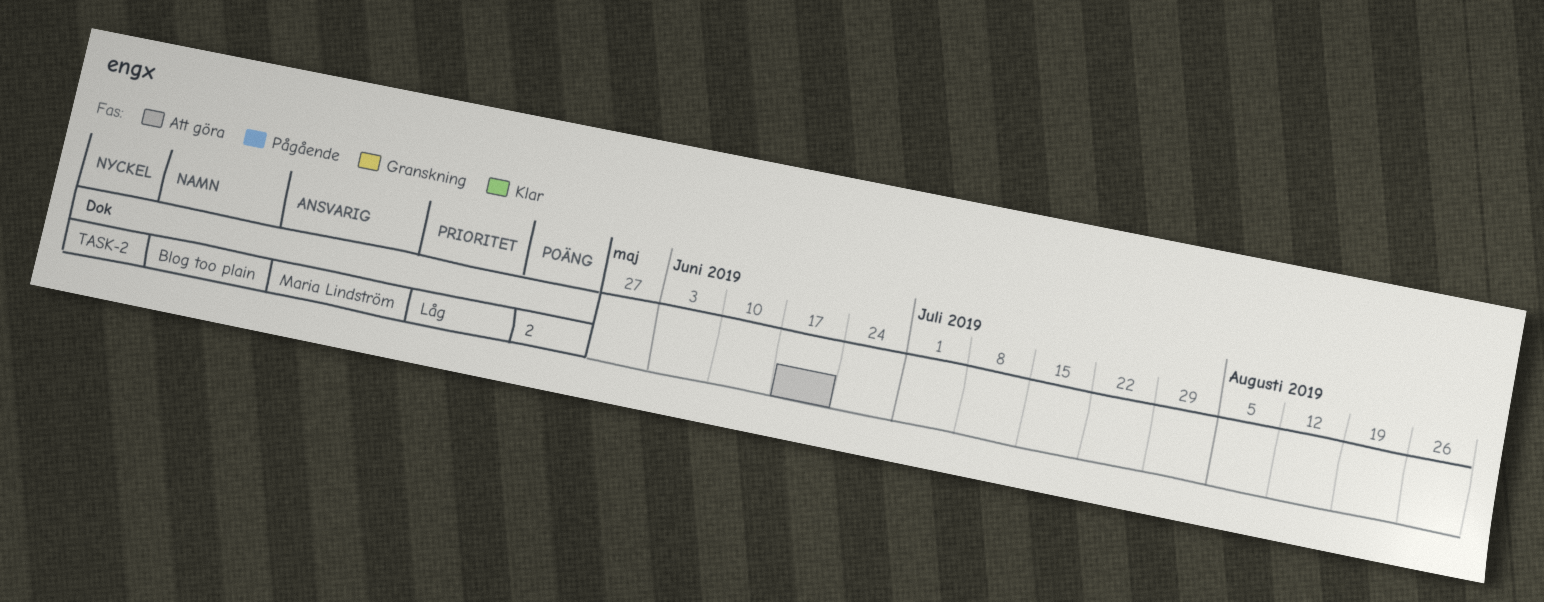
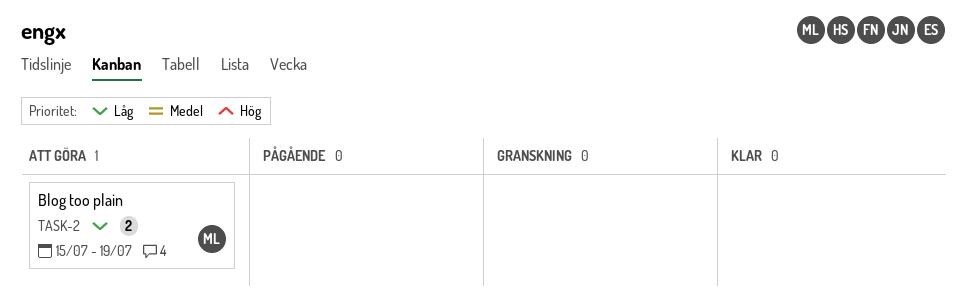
TASK-2, start: Jun 17 -> Jul 15
TASK-2, due: Jun 21 -> Jul 19

